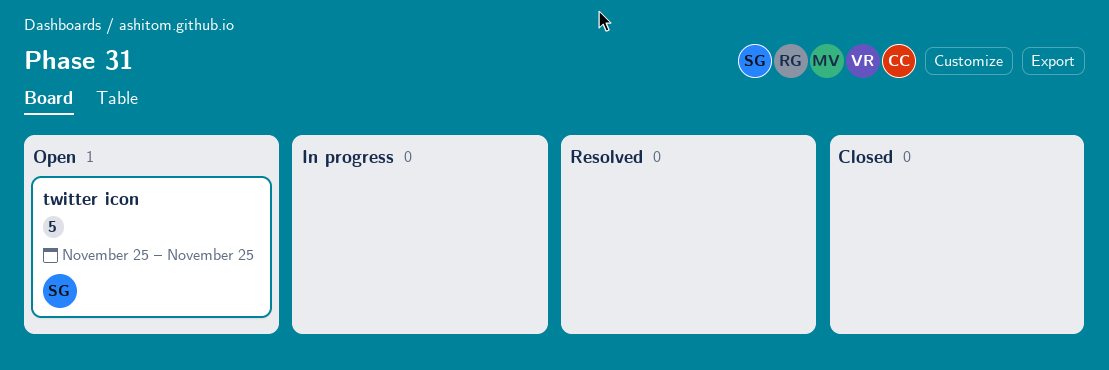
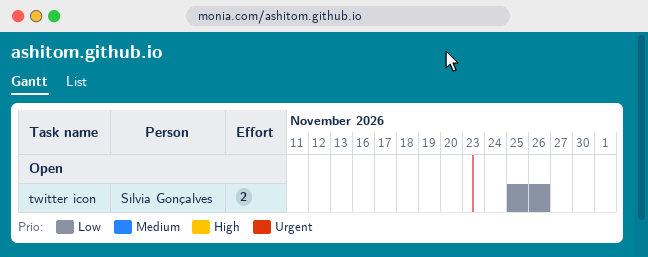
twitter icon, estimate: 5 -> 2
twitter icon, due: Nov 25 -> Nov 26

